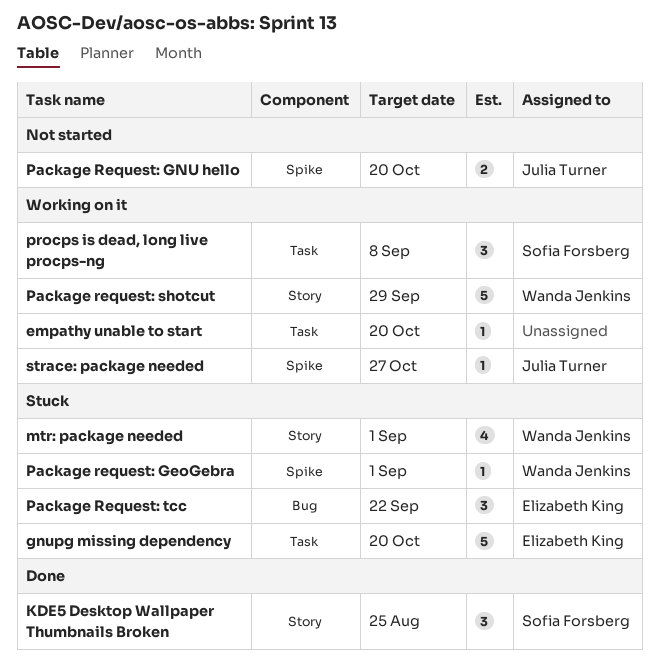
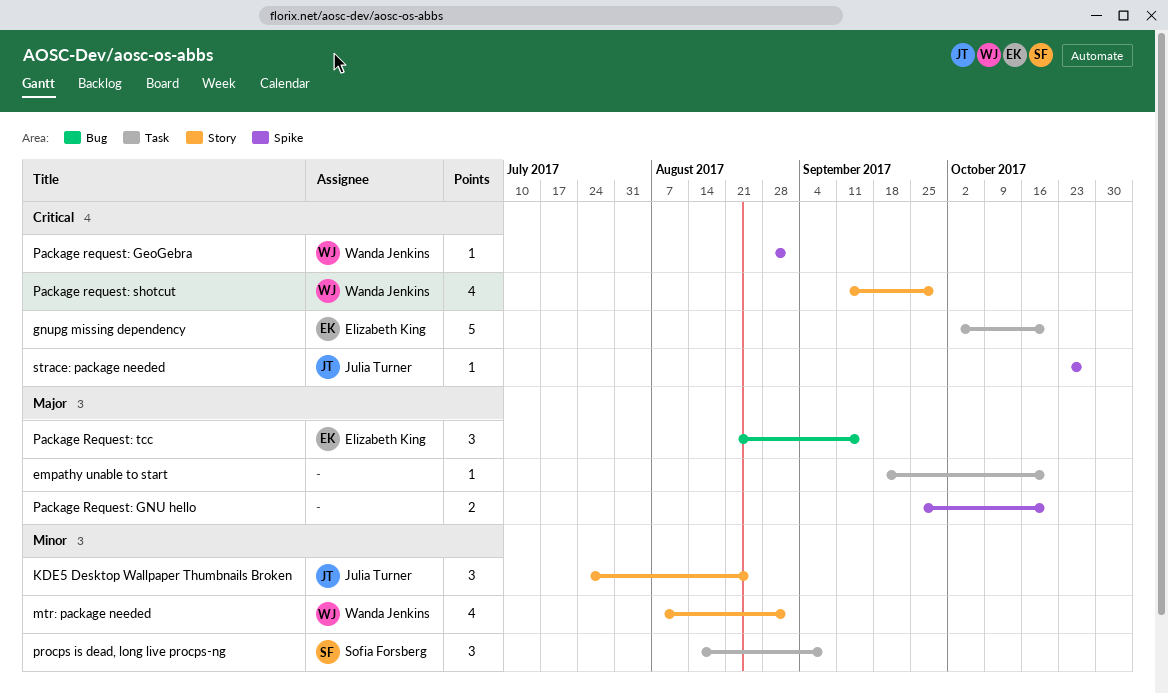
KDE5 Desktop Wallpaper Thumbnails Broken, owner: Sofia Forsberg -> Julia Turner
Package Request: GNU hello, owner: Julia Turner -> none
Package request: shotcut, estimate: 5 -> 4
Package Request: tcc, due: Sep 22 -> Sep 15

